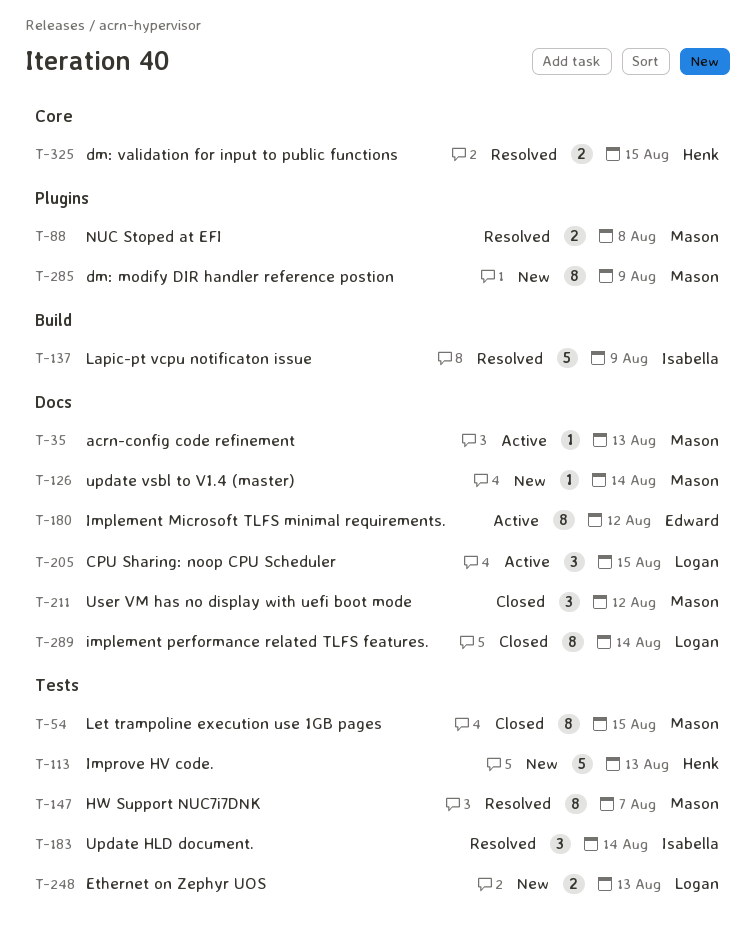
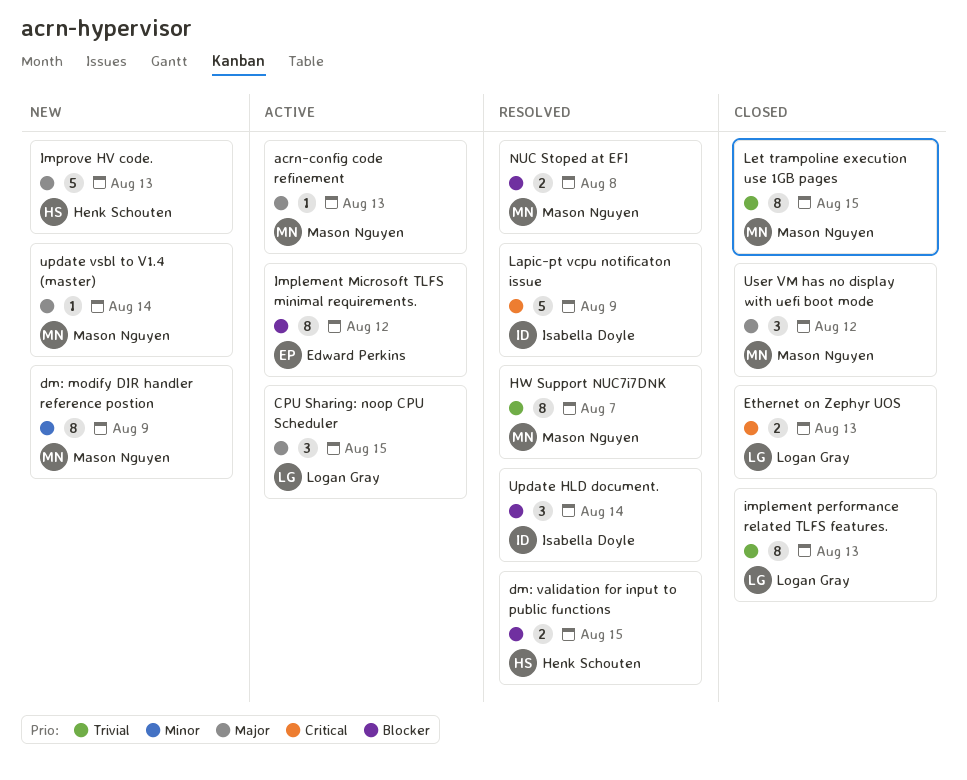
Ethernet on Zephyr UOS, status: New -> Closed
implement performance related TLFS features., due: Aug 14 -> Aug 13

